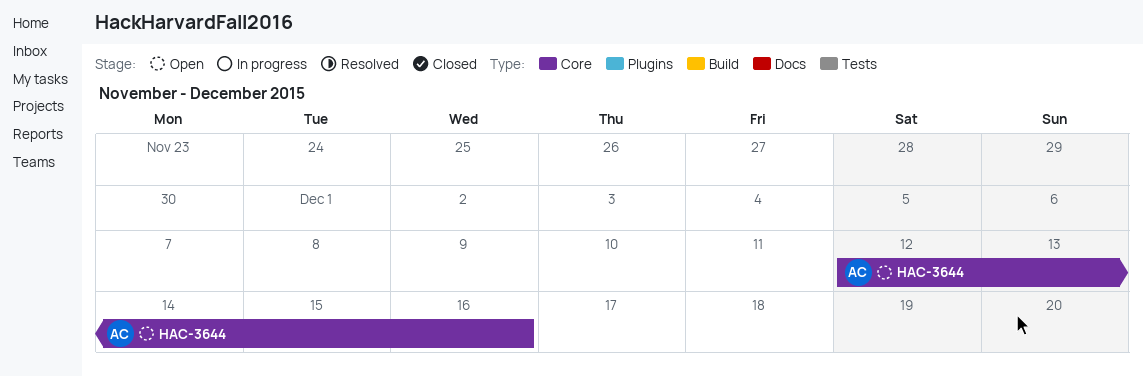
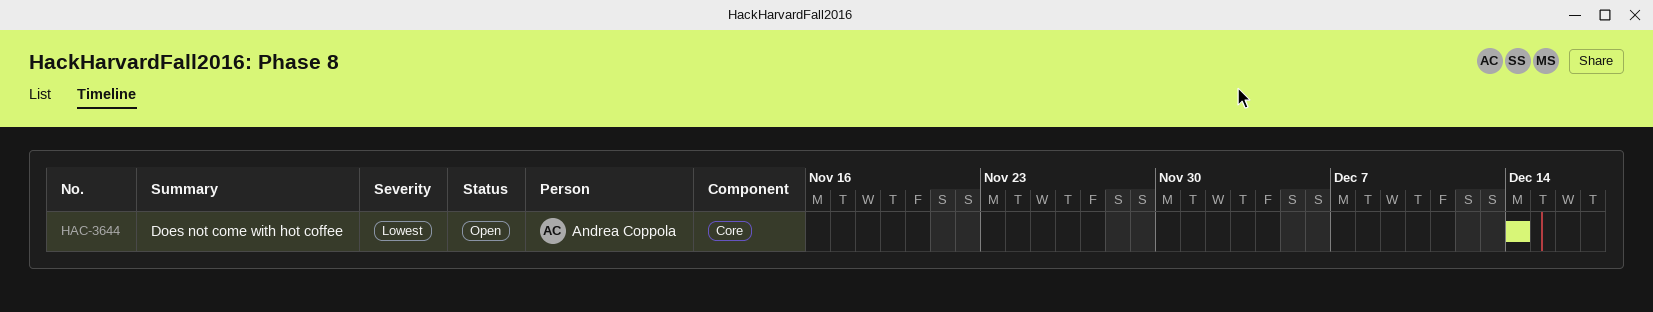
HAC-3644, start: Dec 12 -> Dec 14
HAC-3644, due: Dec 16 -> Dec 14

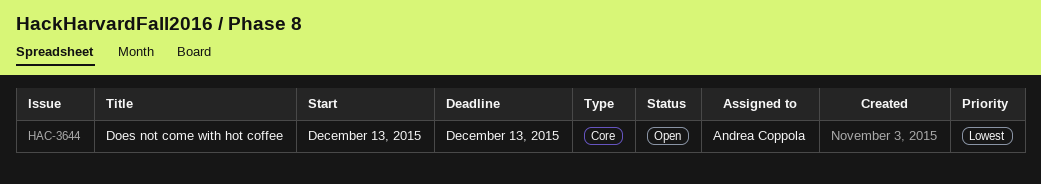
HAC-3644, start: Dec 14 -> Dec 13
HAC-3644, due: Dec 14 -> Dec 13

